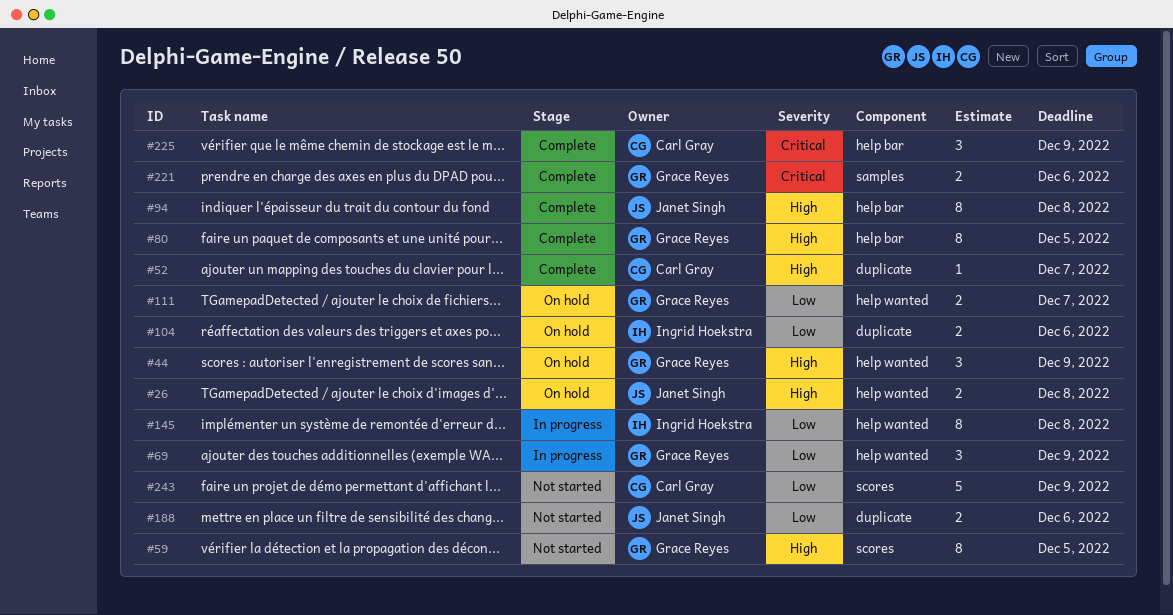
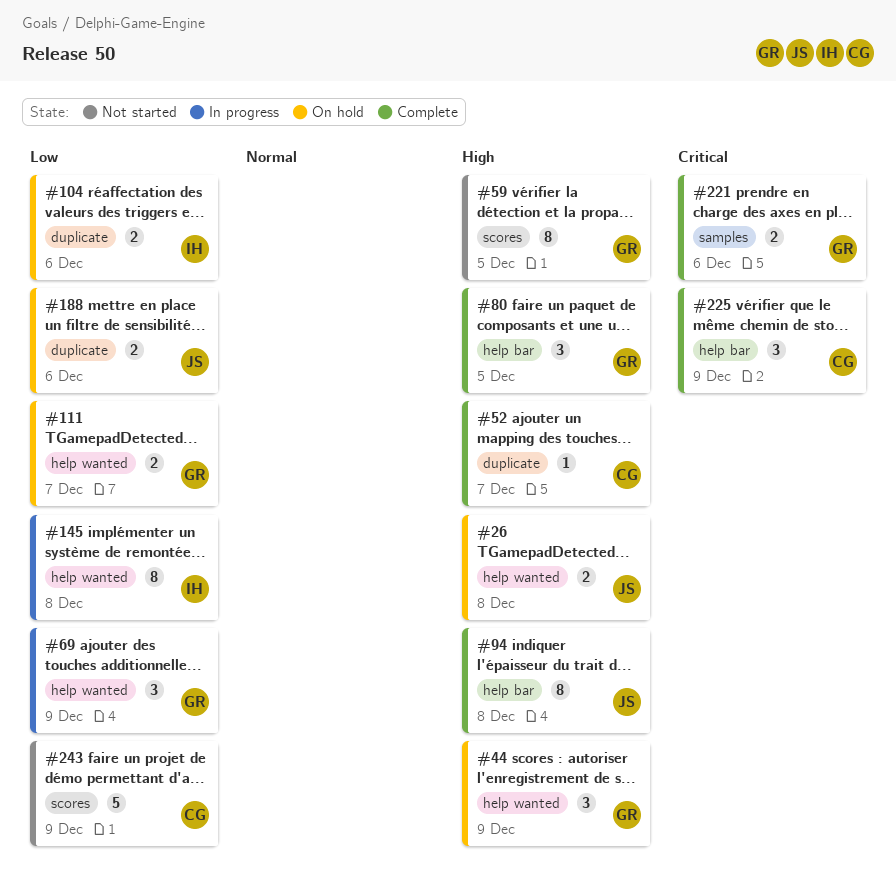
#80, estimate: 8 -> 3
#188, status: Not started -> On hold

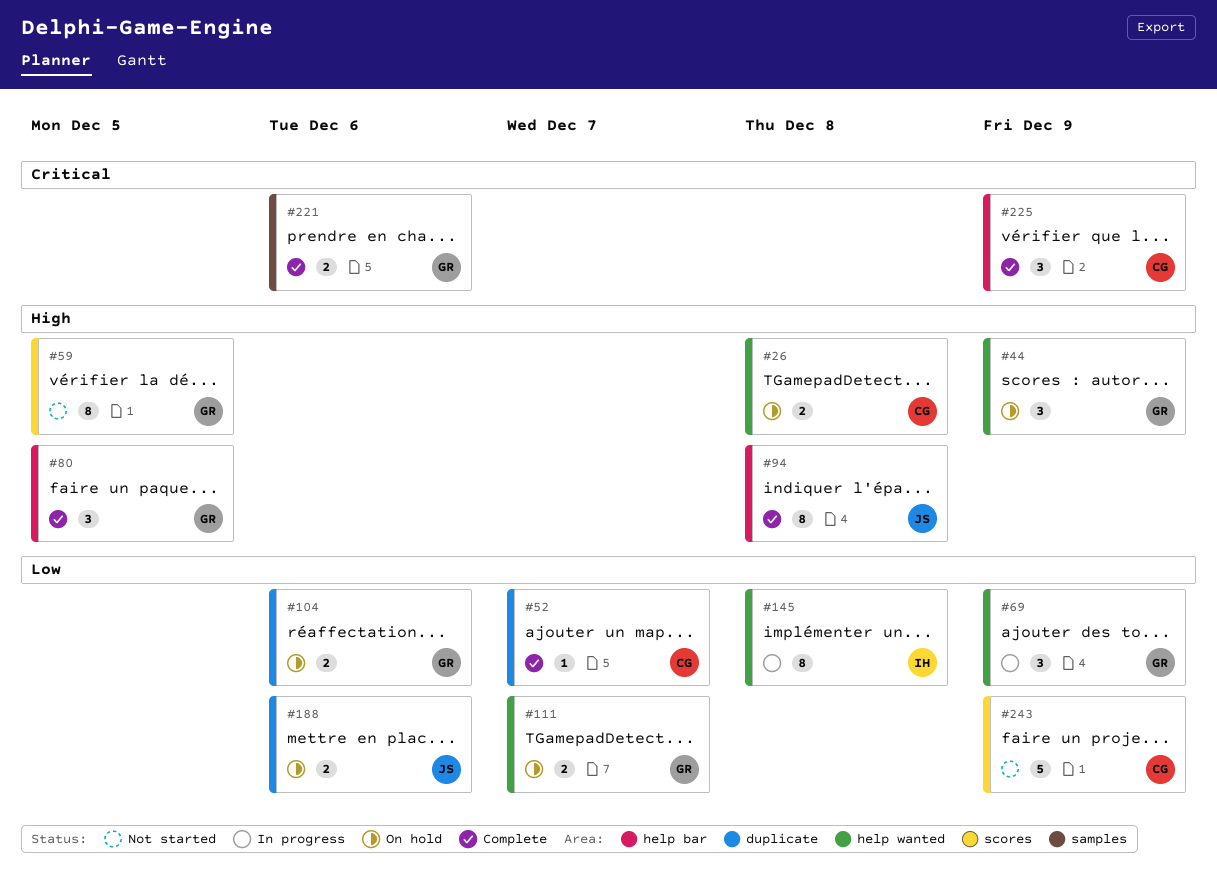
#26, owner: JS -> CG
#52, priority: High -> Low
#104, owner: IH -> GR

